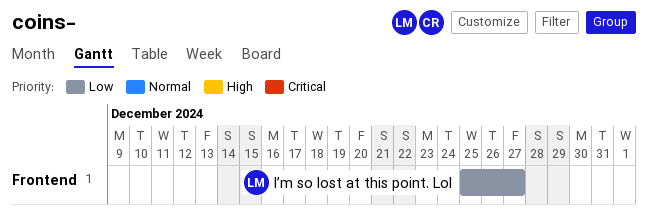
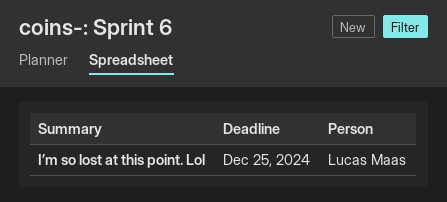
I’m so lost at this point. Lol, due: Dec 27 -> Dec 25

